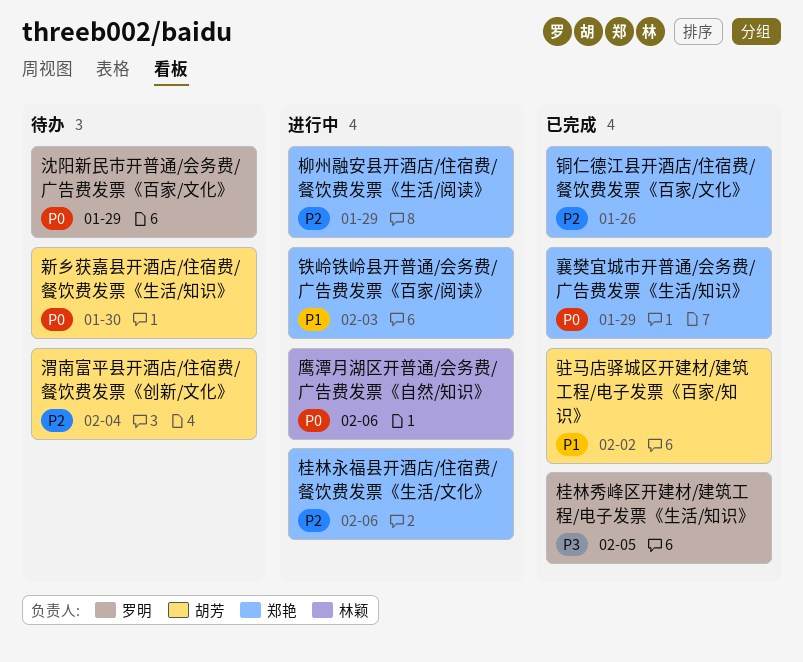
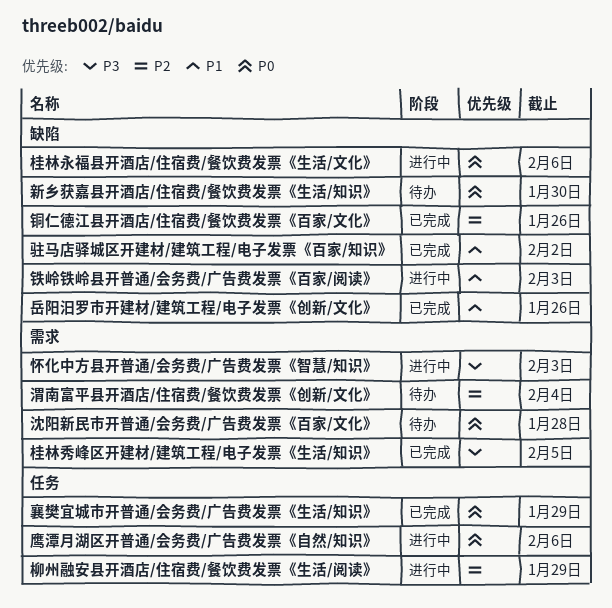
岳阳汨罗市开建材/建筑工程/电子发票《创新/文化》: none -> present
怀化中方县开普通/会务费/广告费发票《智慧/知识》: none -> present
桂林永福县开酒店/住宿费/餐饮费发票《生活/文化》, priority: P2 -> P0
沈阳新民市开普通/会务费/广告费发票《百家/文化》, due: Jan 29 -> Jan 28

